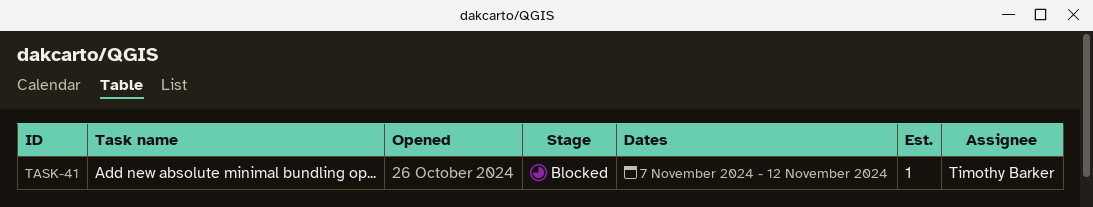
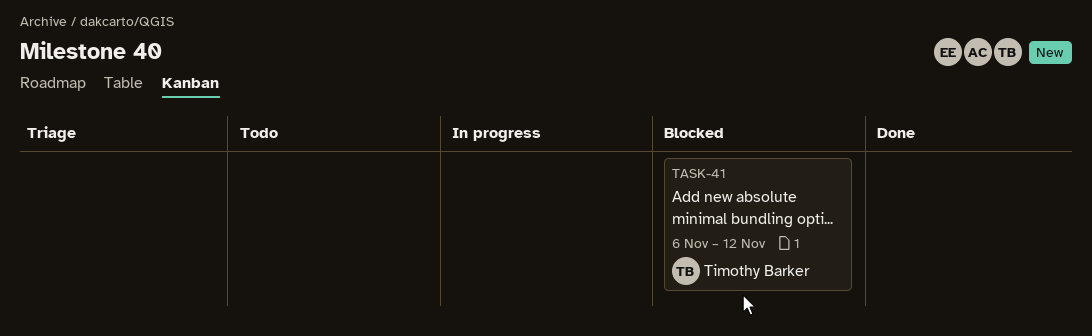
TASK-41, start: Nov 7 -> Nov 6

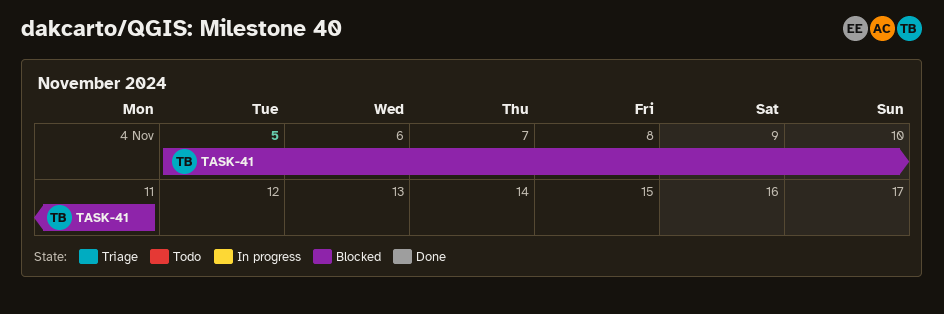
TASK-41, start: Nov 6 -> Nov 5
TASK-41, due: Nov 12 -> Nov 11

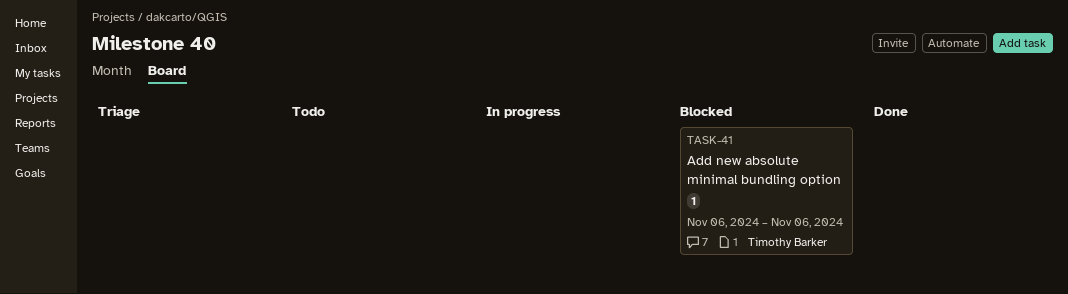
TASK-41, start: Nov 5 -> Nov 6
TASK-41, due: Nov 11 -> Nov 6

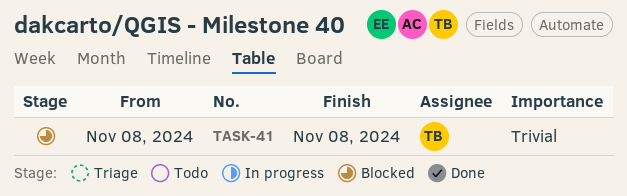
TASK-41, start: Nov 6 -> Nov 8
TASK-41, due: Nov 6 -> Nov 8

